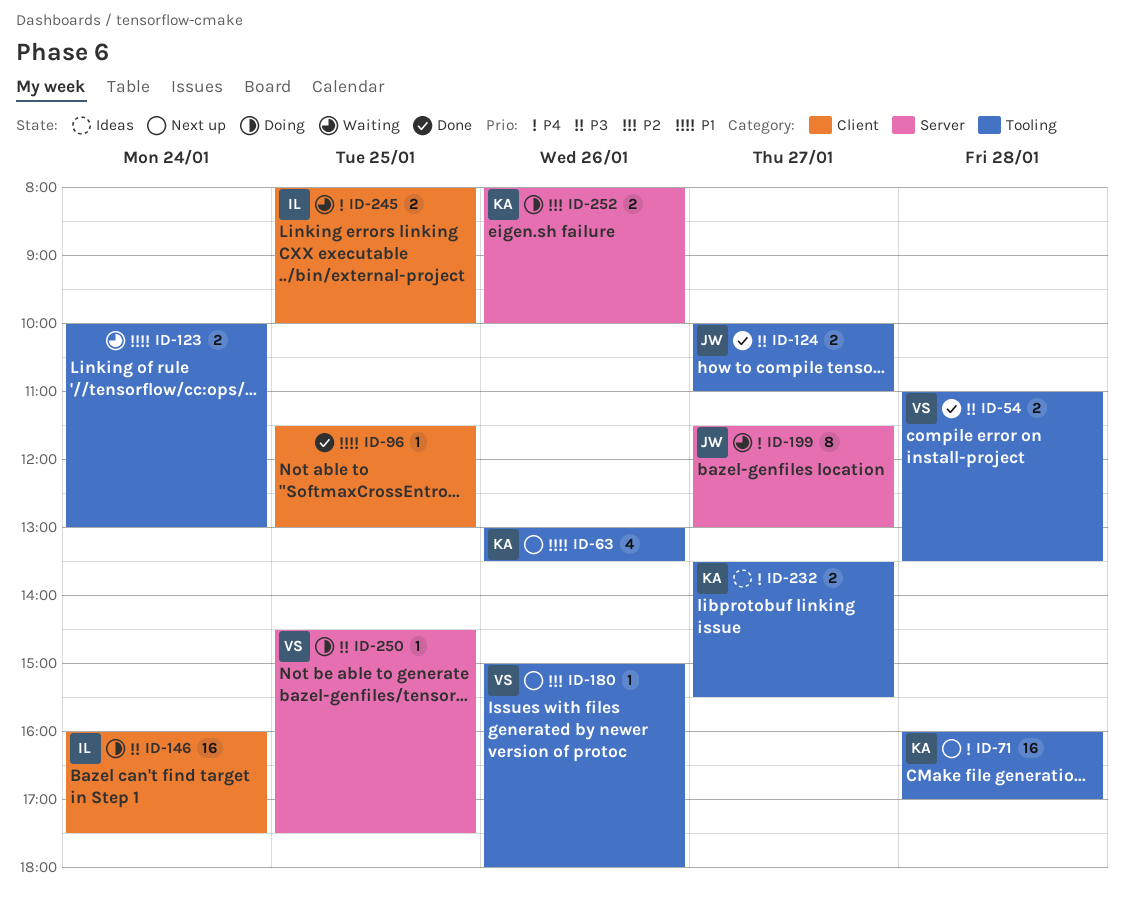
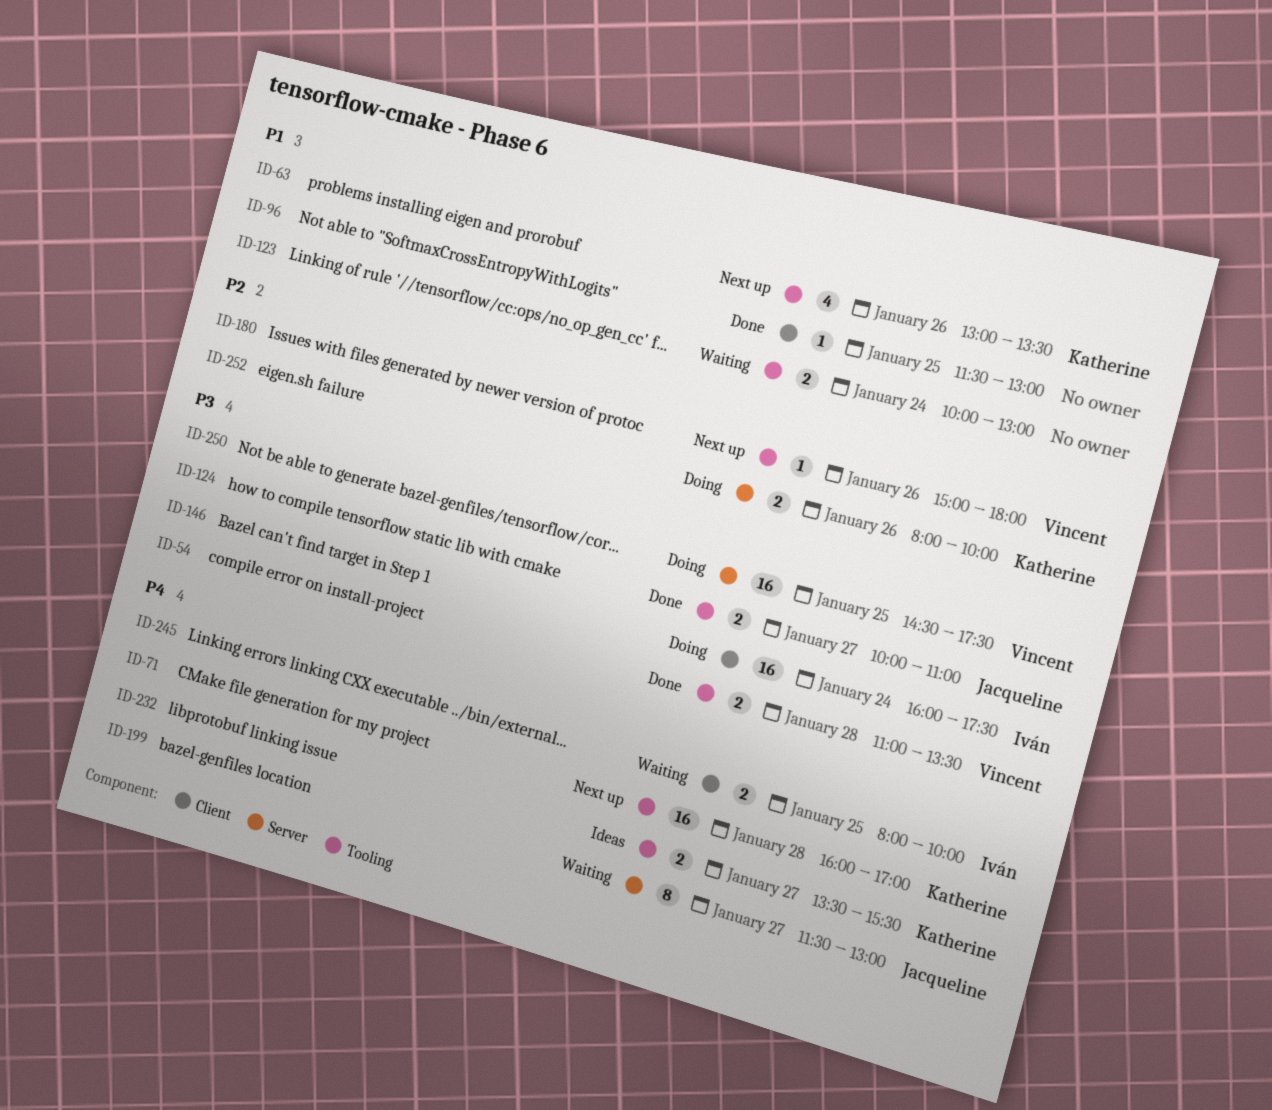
ID-250, estimate: 1 -> 16

